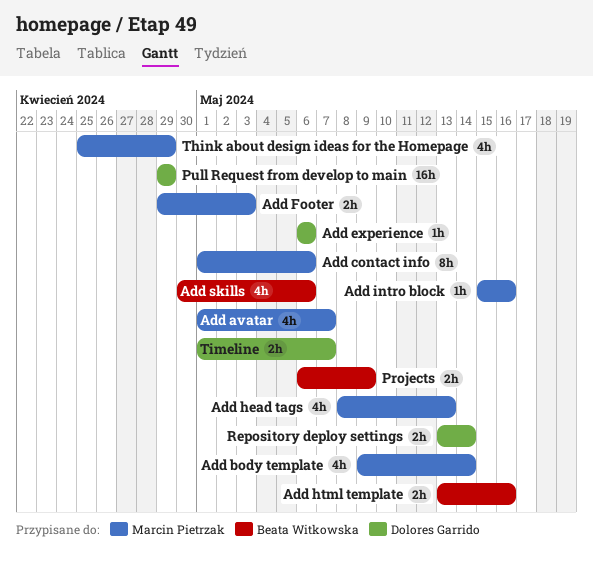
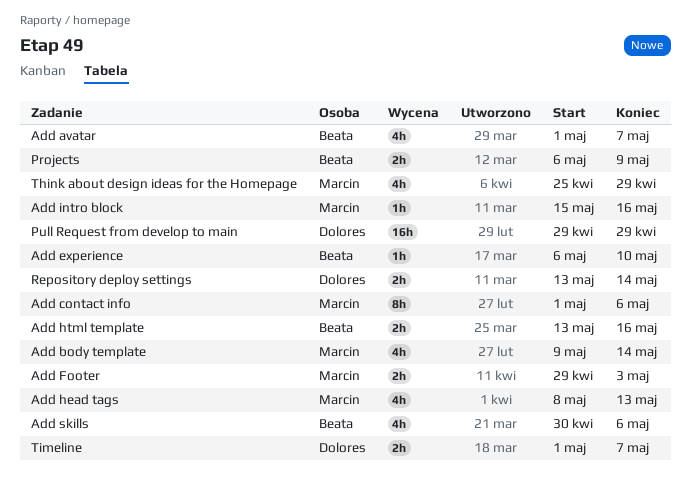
Add avatar, owner: Marcin Pietrzak -> Beata Witkowska
Add experience, owner: Dolores Garrido -> Beata Witkowska
Add experience, due: May 6 -> May 10

